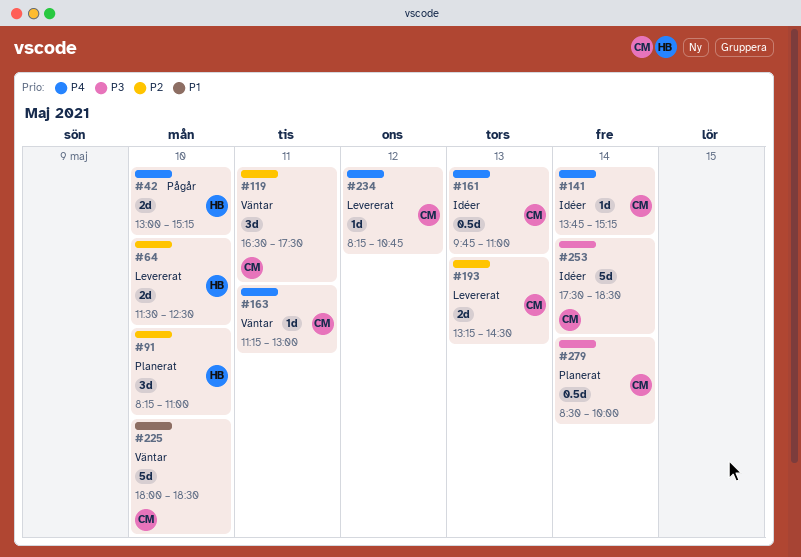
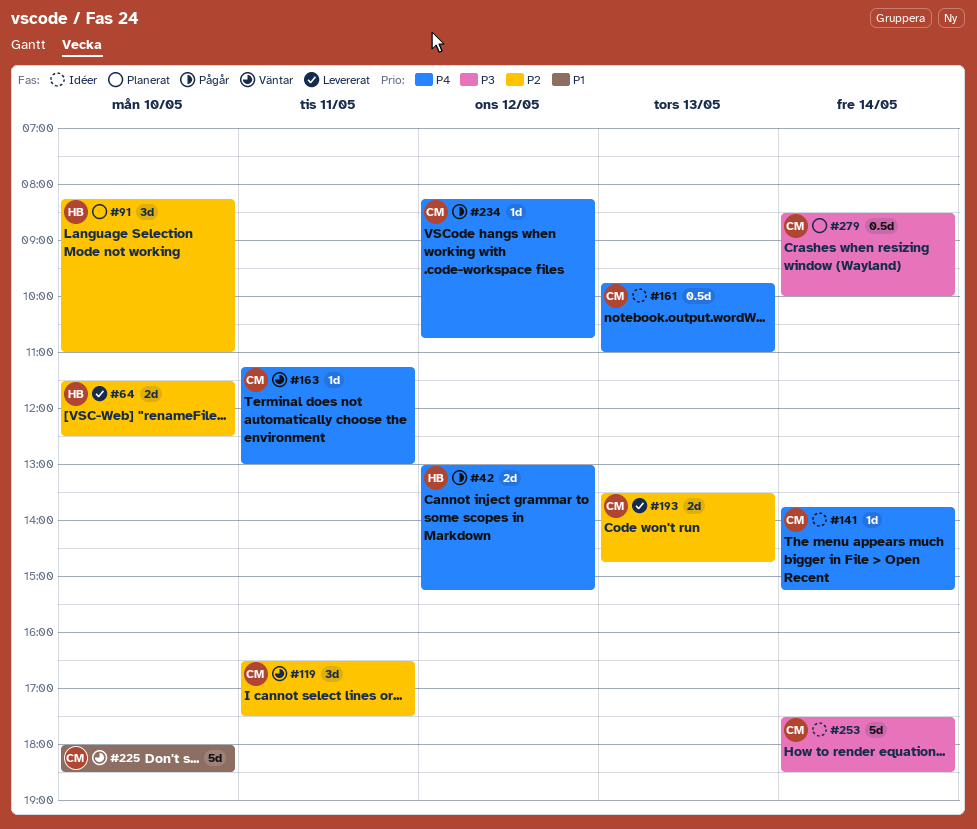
#42, day: May 10 -> May 12
#193, begins: 13:15 -> 13:30
#193, ends: 14:30 -> 14:45
#234, status: Levererat -> Pågår

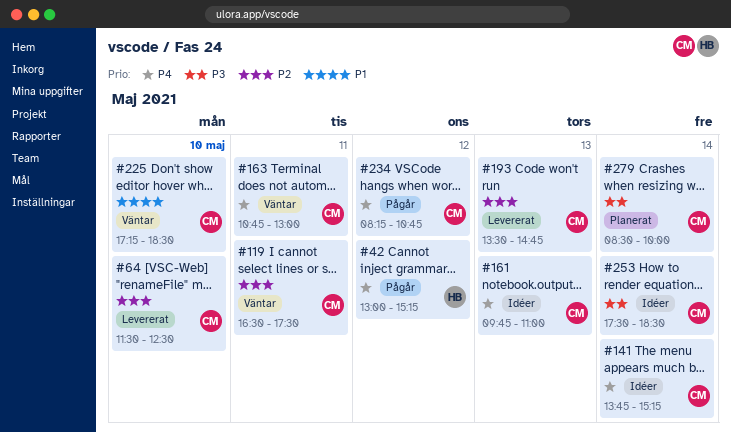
#64, owner: HB -> CM
#91: present -> none
#163, begins: 11:15 -> 10:45
#225, begins: 18:00 -> 17:15

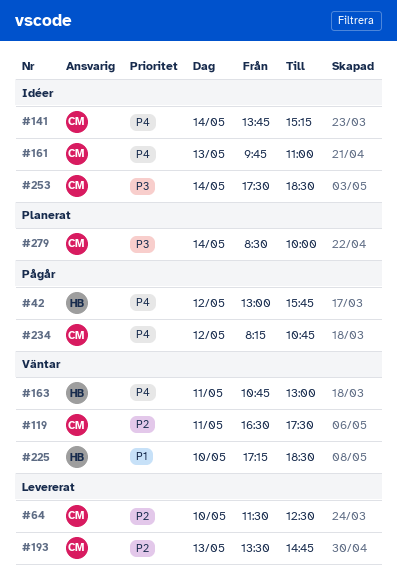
#42, ends: 15:15 -> 15:45
#163, owner: CM -> HB
#225, owner: CM -> HB

